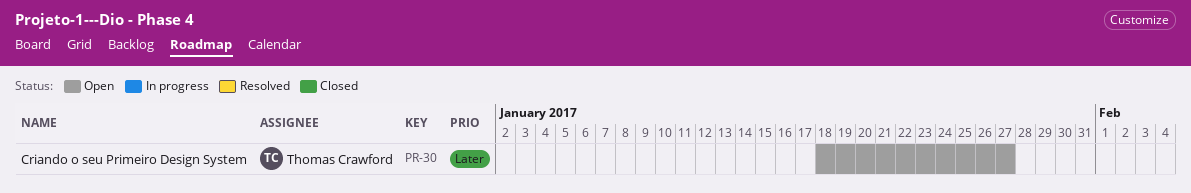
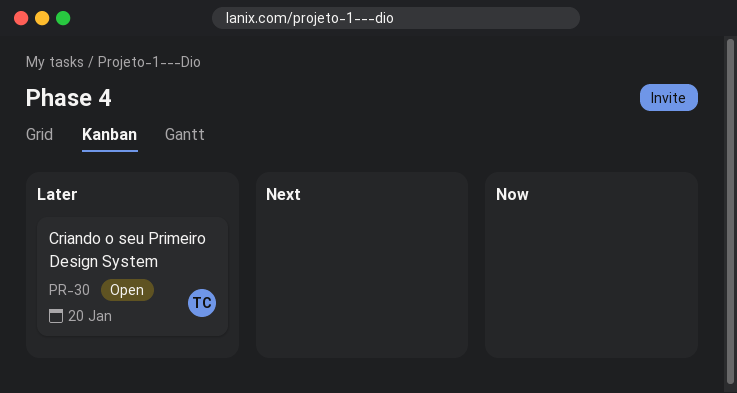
PR-30, due: Jan 27 -> Jan 20

